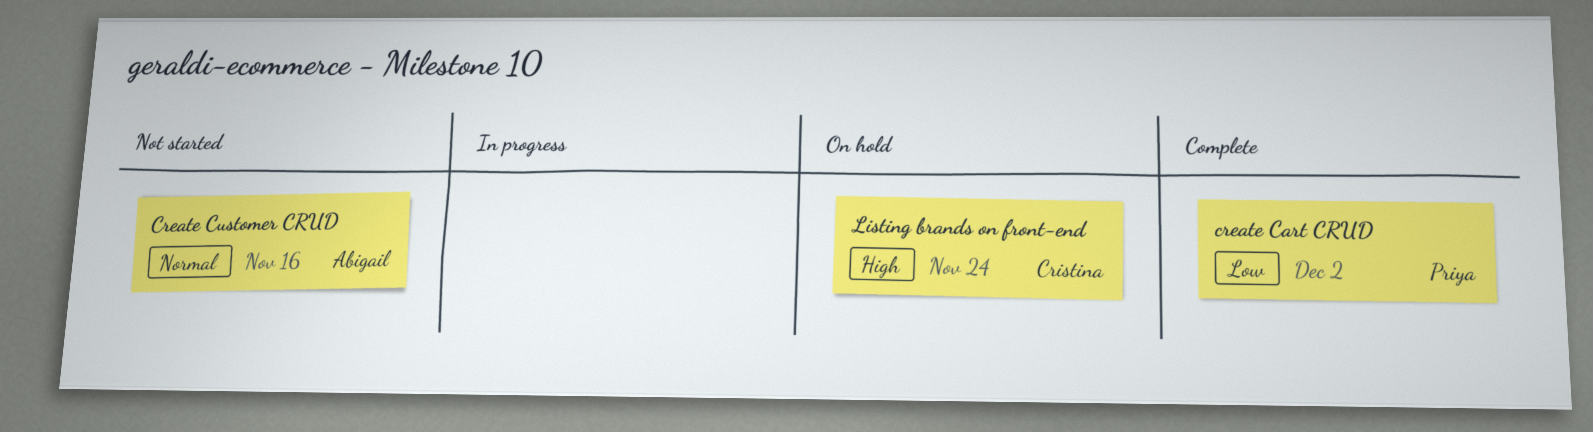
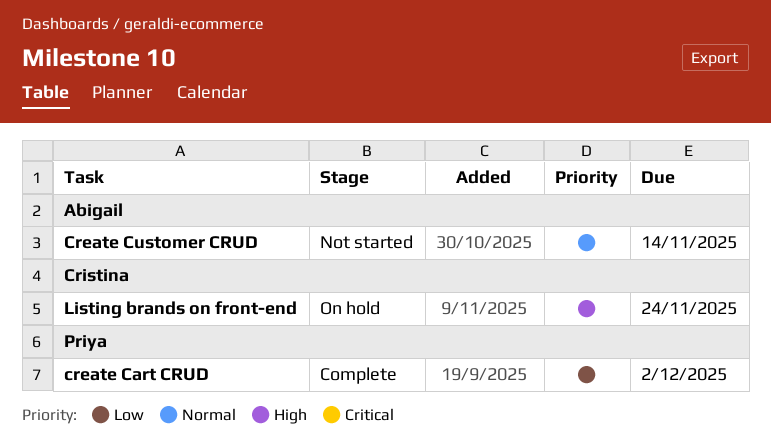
Create Customer CRUD, due: Nov 16 -> Nov 14

